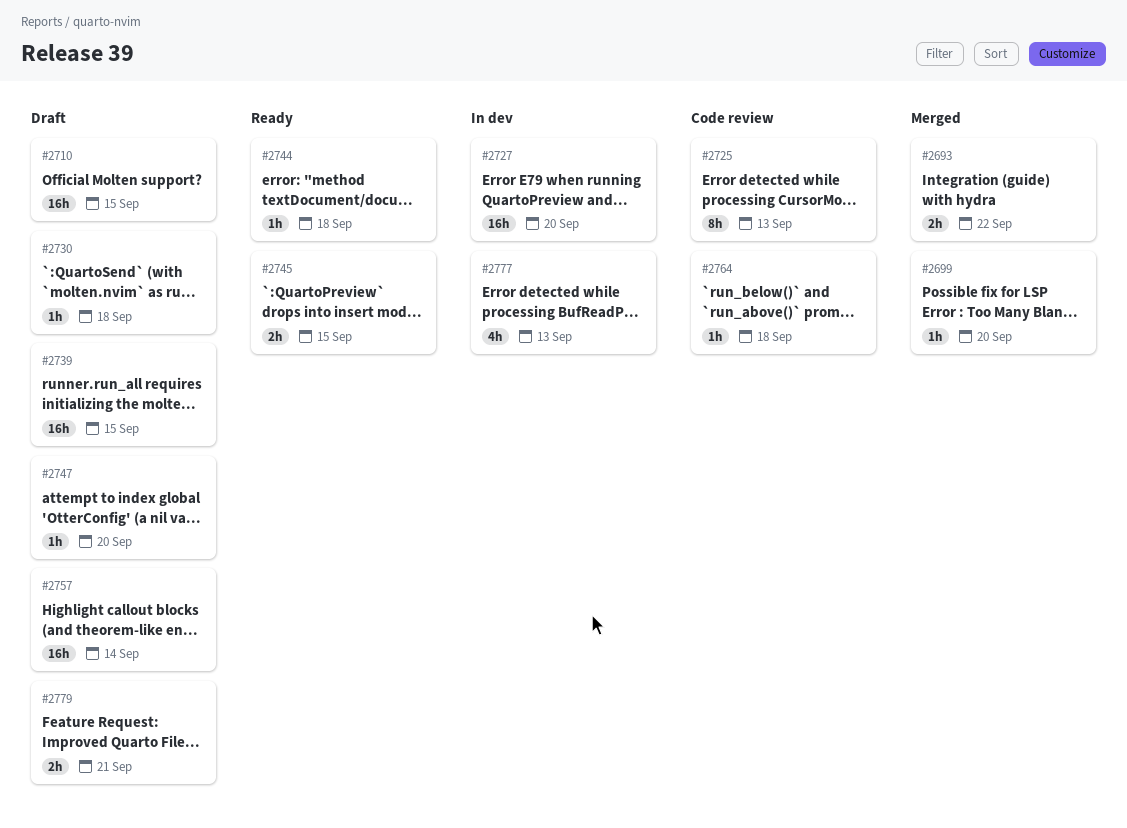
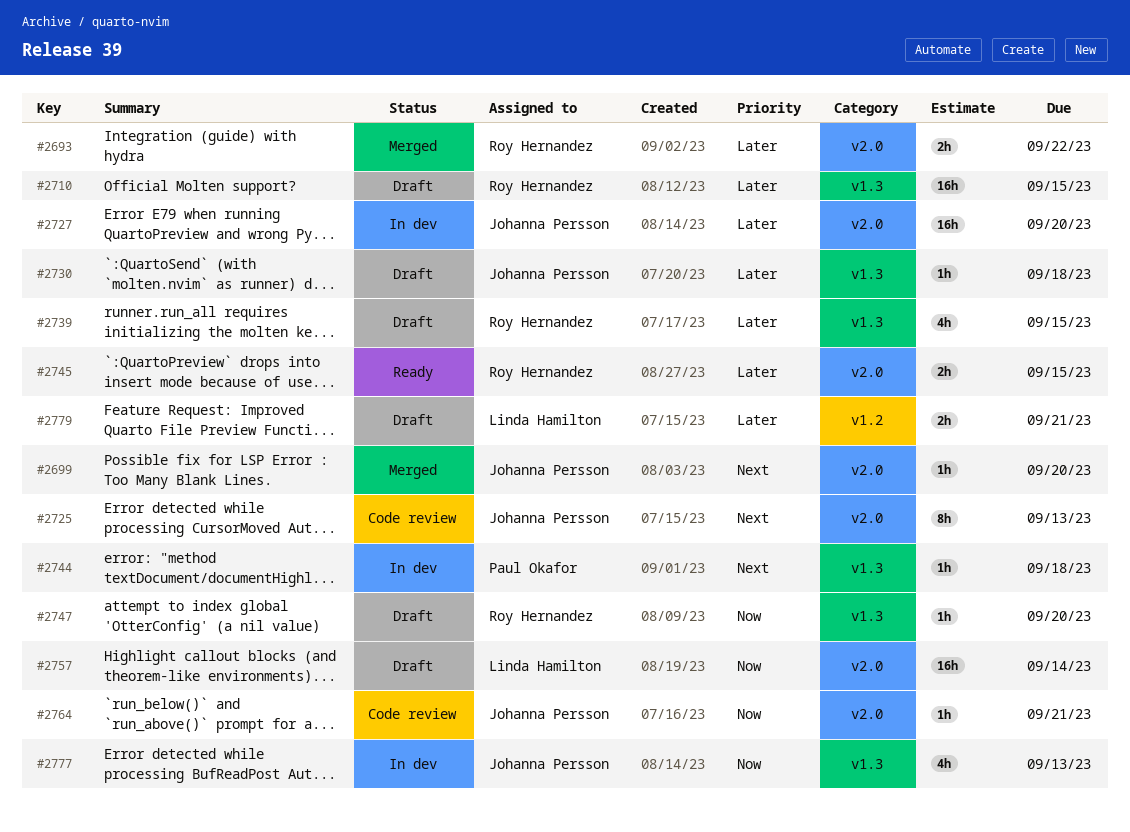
#2739, estimate: 16h -> 4h
#2744, status: Ready -> In dev
#2764, due: Sep 18 -> Sep 21

